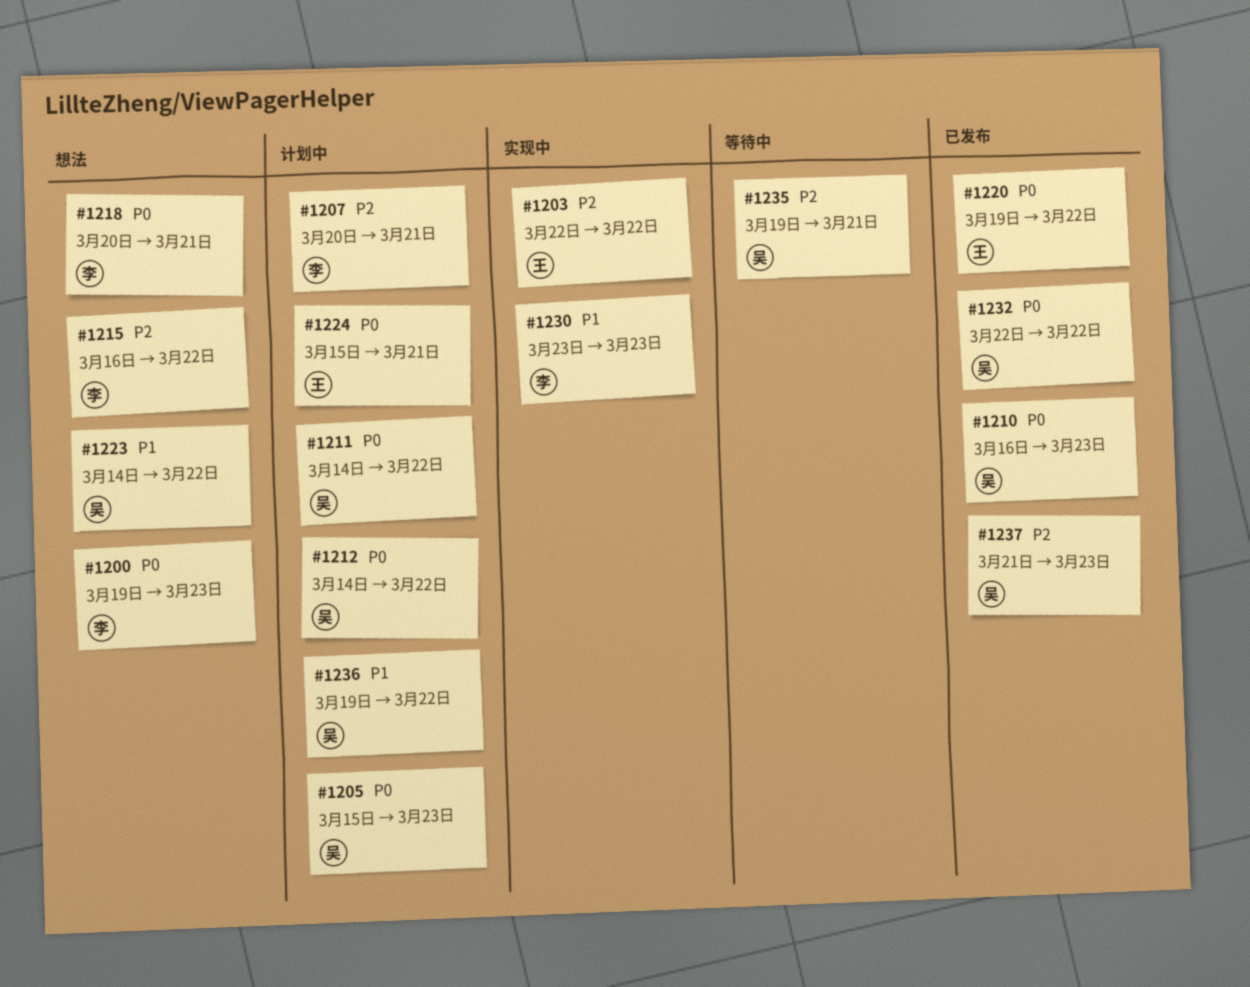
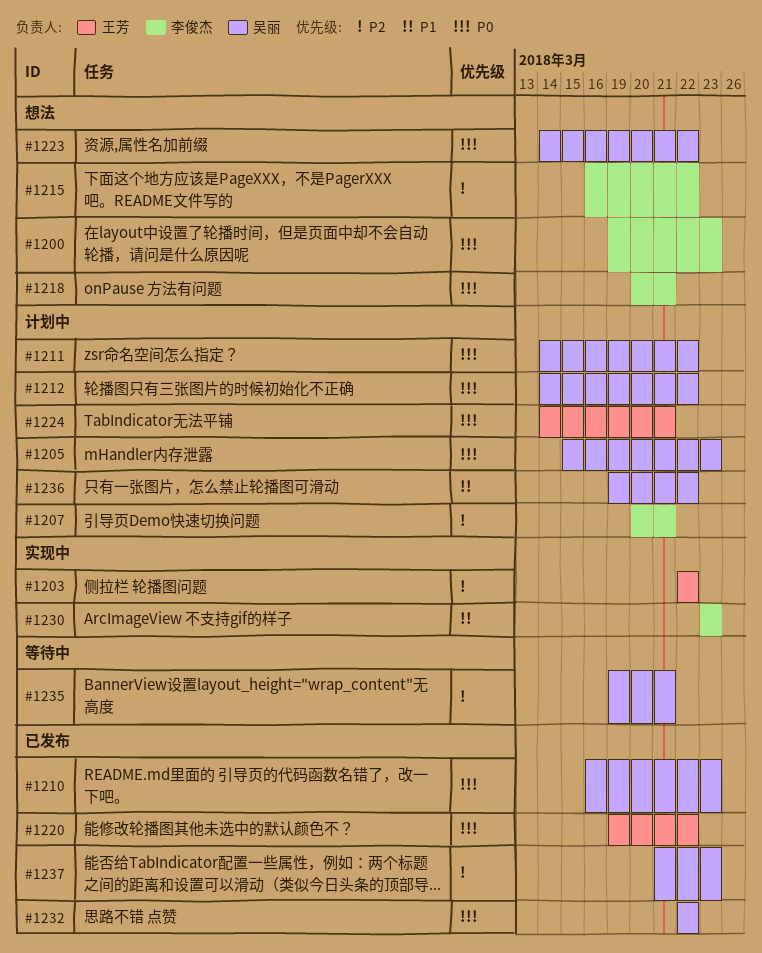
#1223, priority: P1 -> P0
#1224, start: Mar 15 -> Mar 14

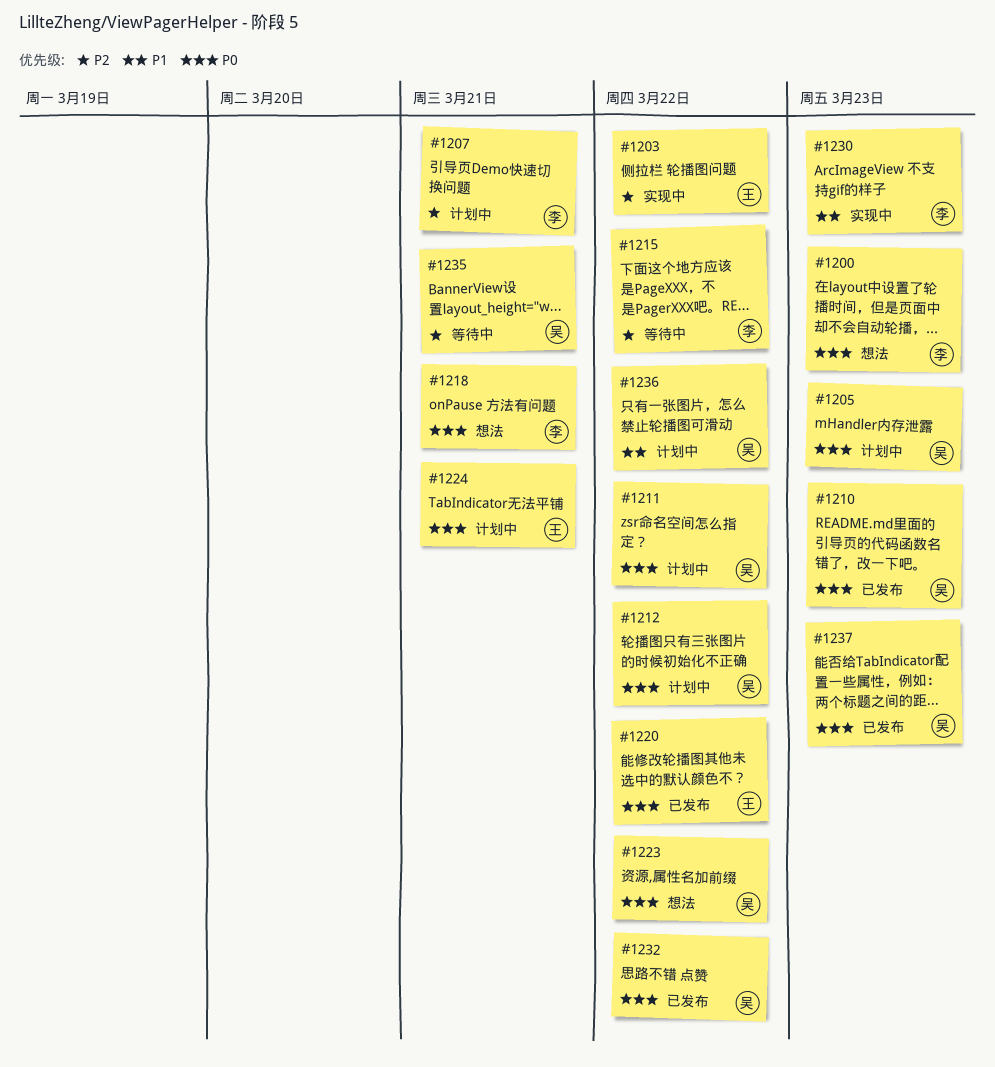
#1215, status: 想法 -> 等待中
#1237, priority: P2 -> P0

